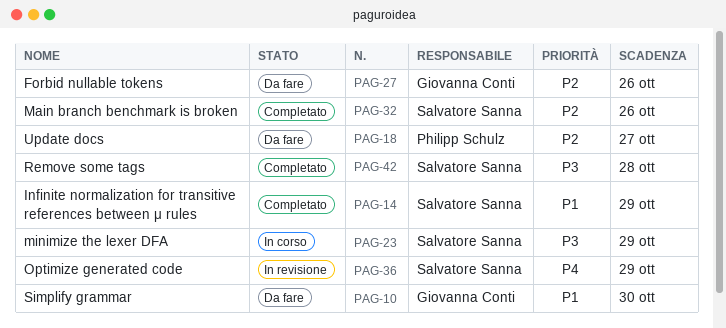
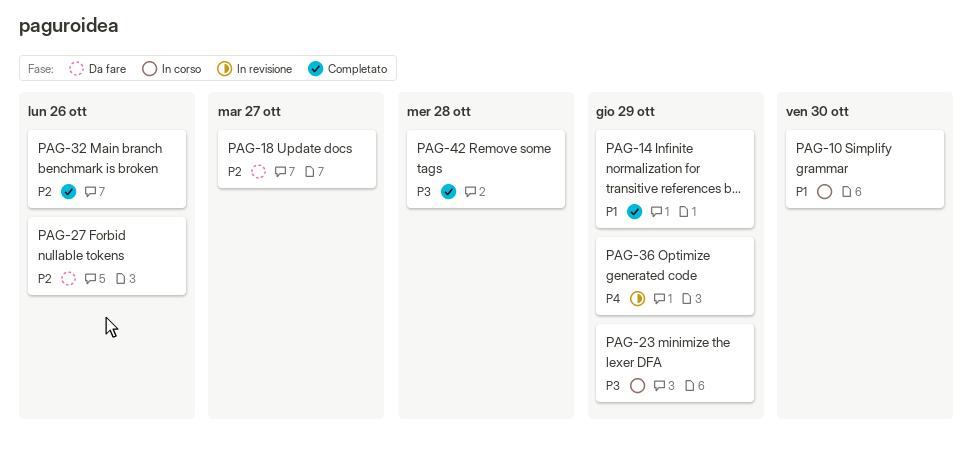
PAG-10, status: Da fare -> In corso

